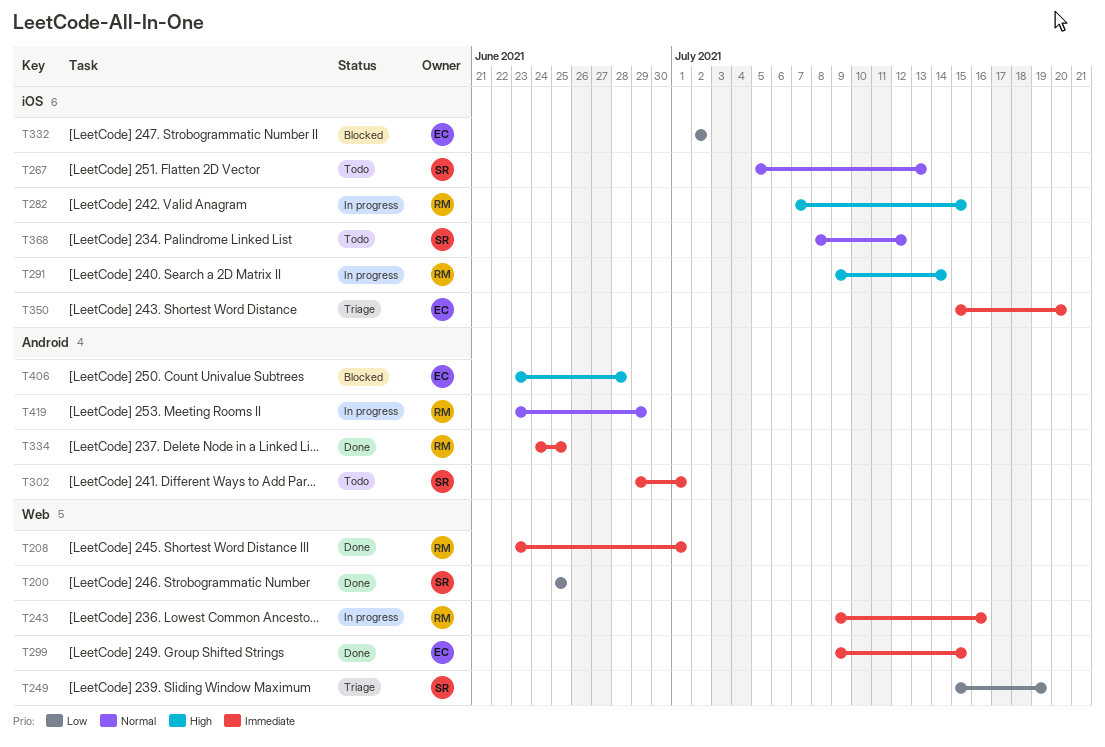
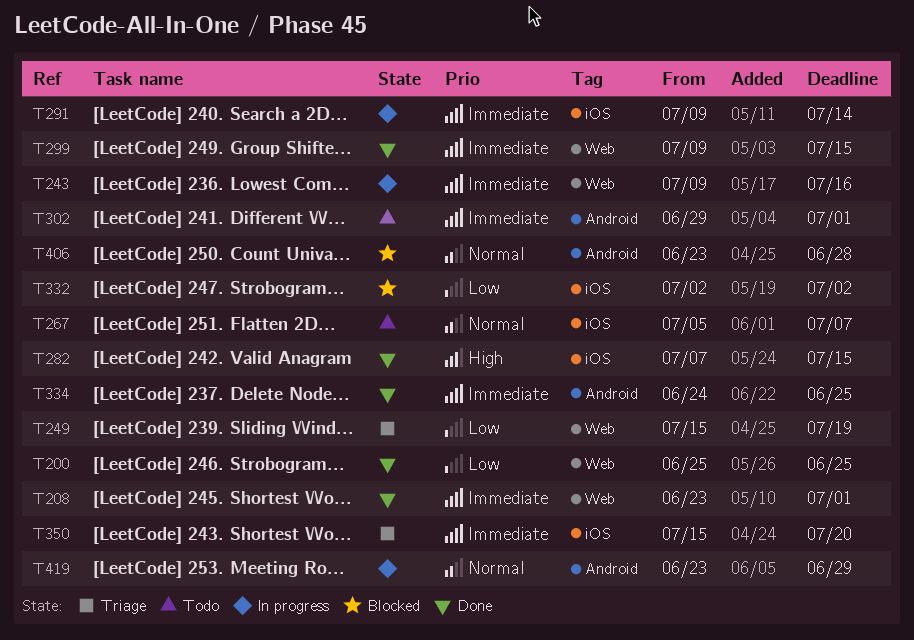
T267, due: Jul 13 -> Jul 7
T282, status: In progress -> Done
T291, priority: High -> Immediate
T368: present -> none
T406, priority: High -> Normal

